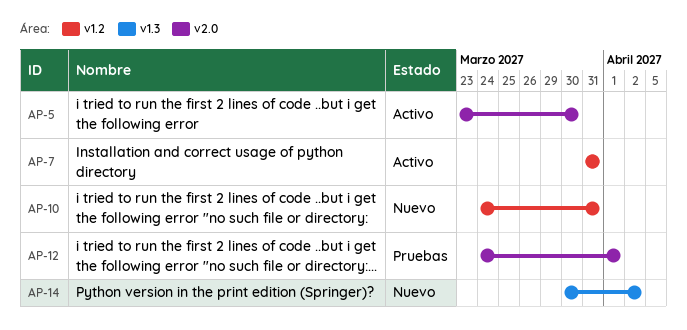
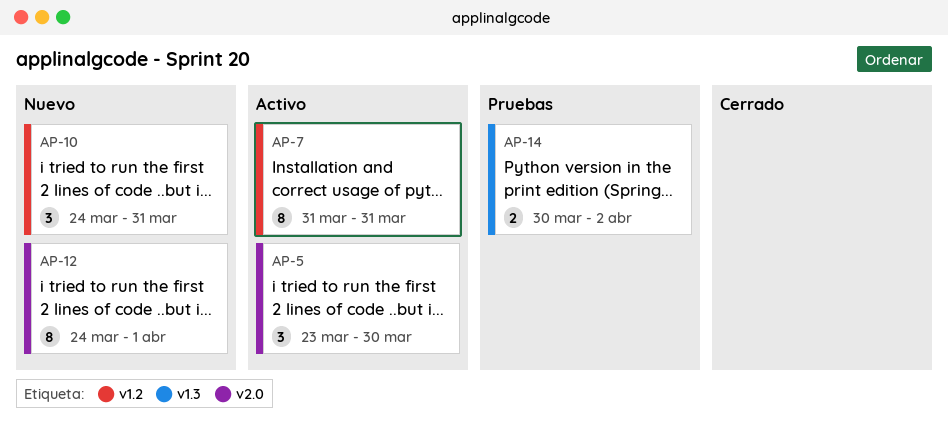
AP-12, status: Pruebas -> Nuevo
AP-14, status: Nuevo -> Pruebas

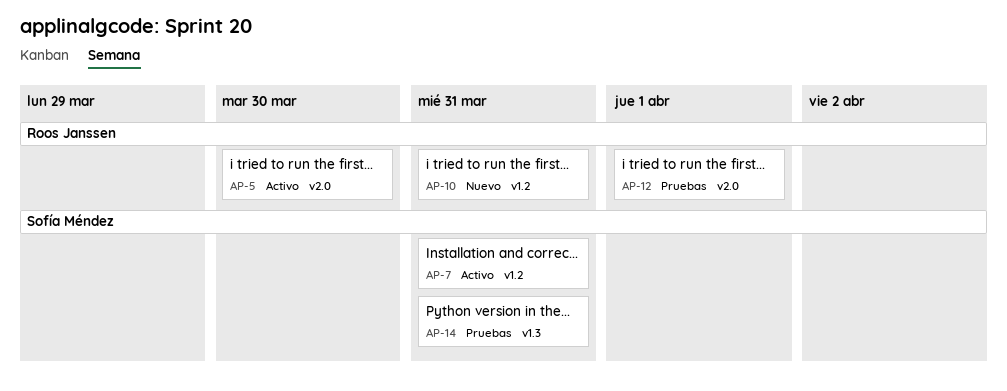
AP-12, status: Nuevo -> Pruebas
AP-14, due: Apr 2 -> Mar 31

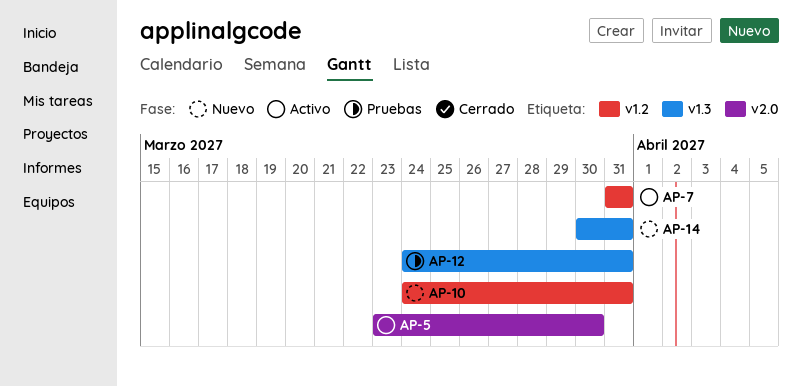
AP-12, label: v2.0 -> v1.3
AP-12, due: Apr 1 -> Mar 31
AP-14, status: Pruebas -> Nuevo

